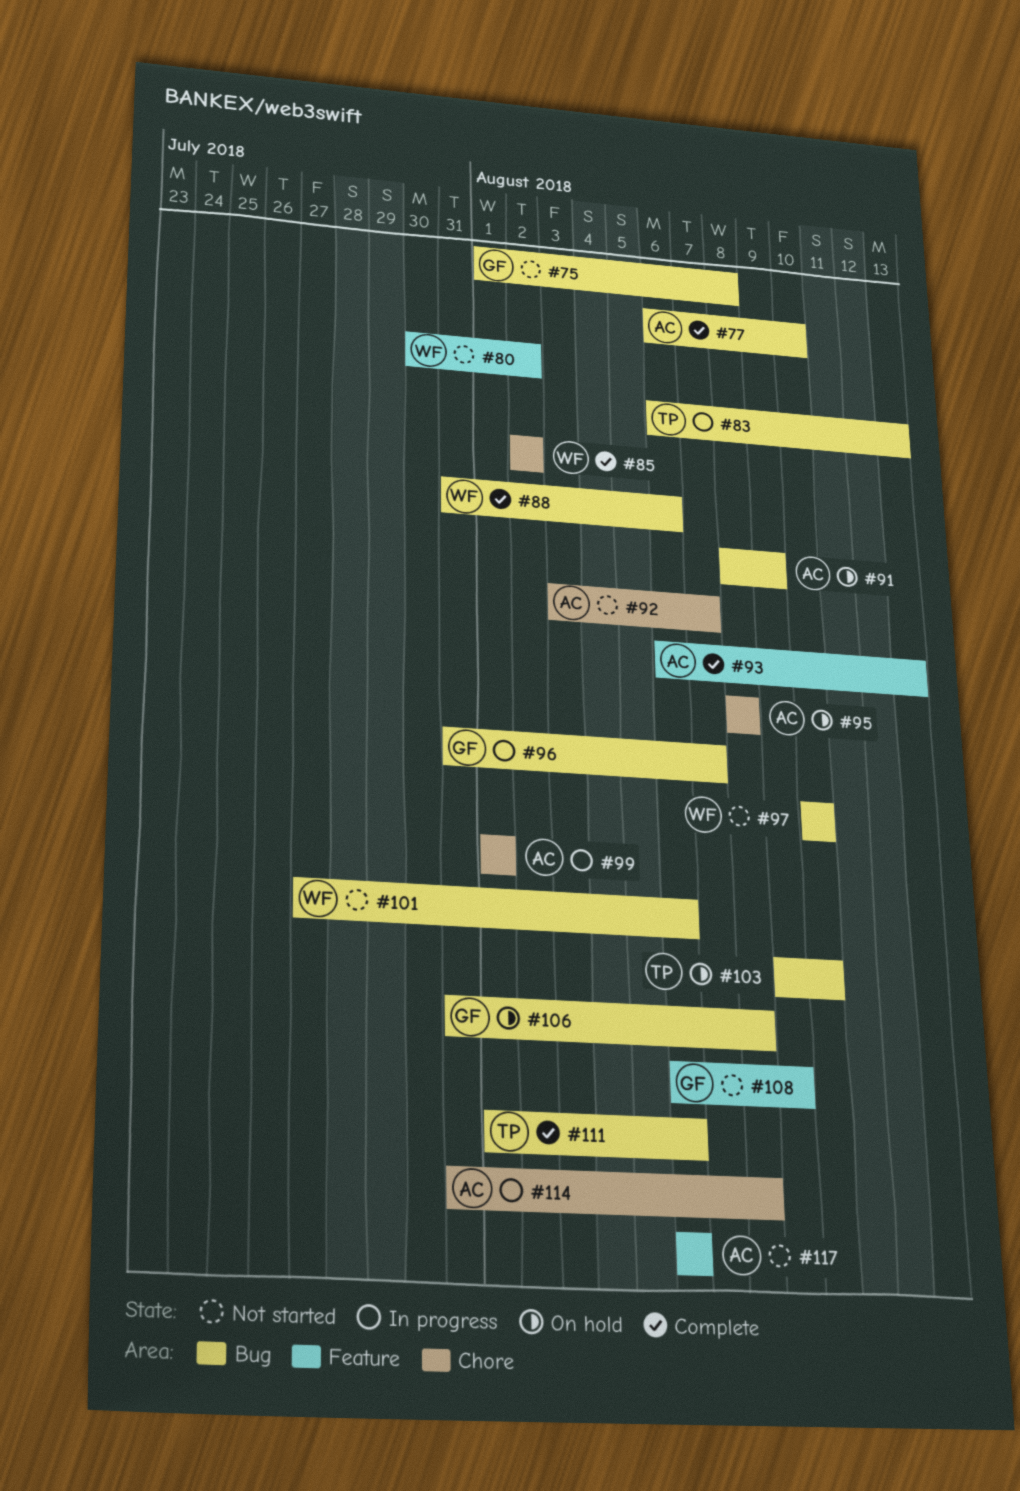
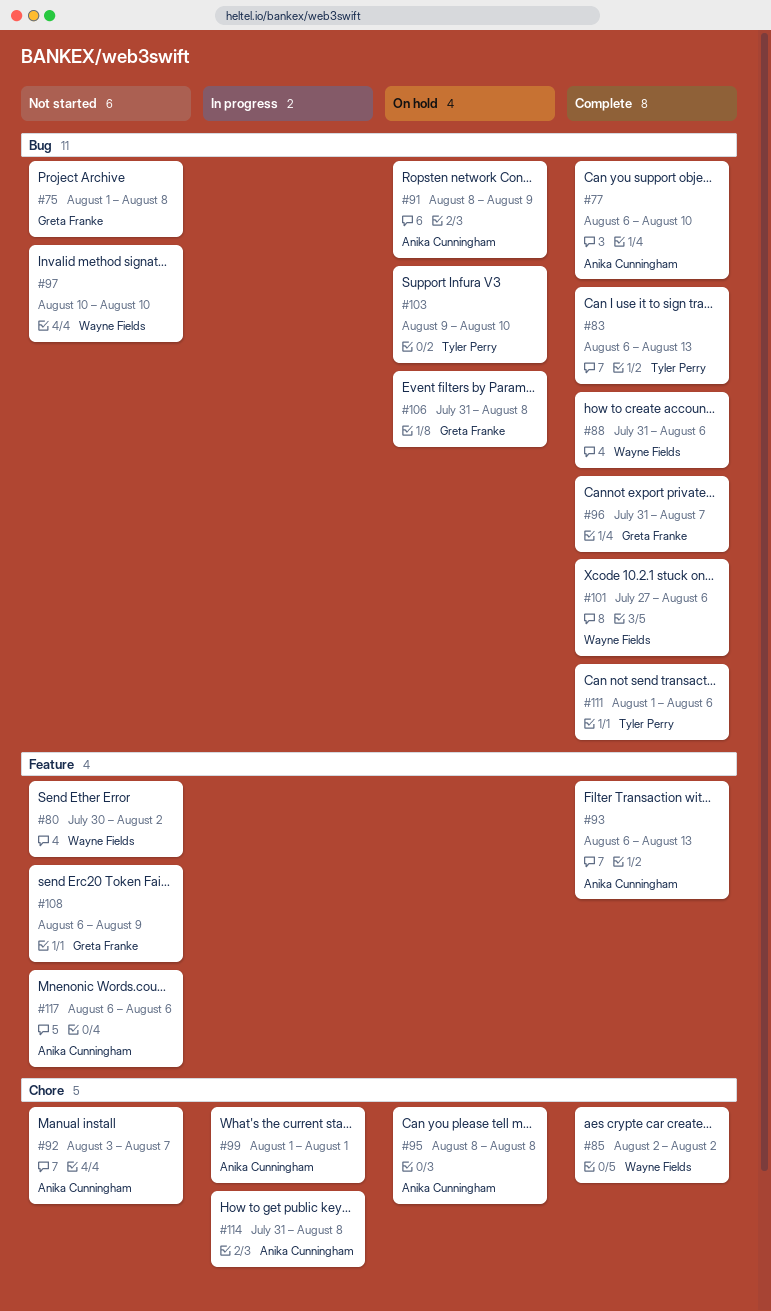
#83, status: In progress -> Complete
#96, status: In progress -> Complete
#101, status: Not started -> Complete

